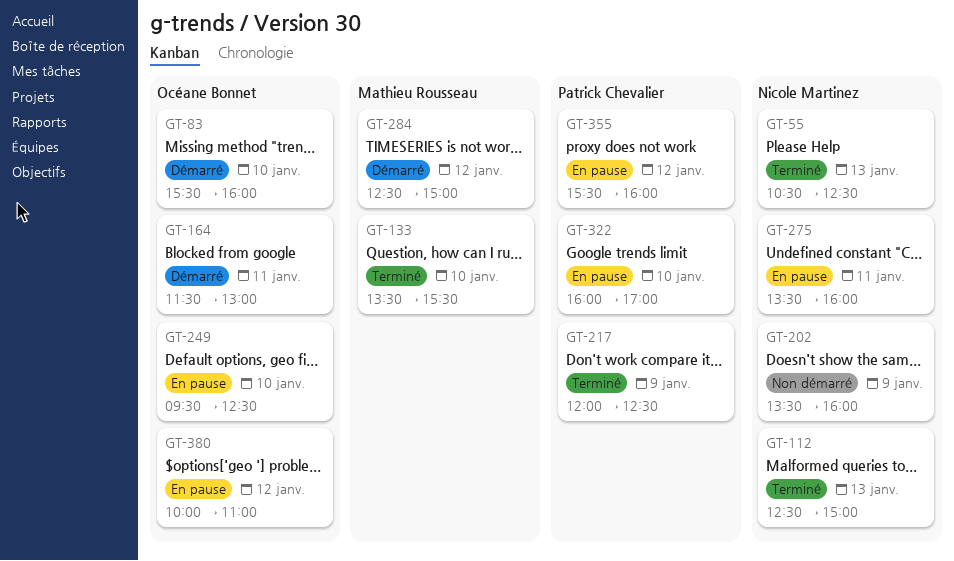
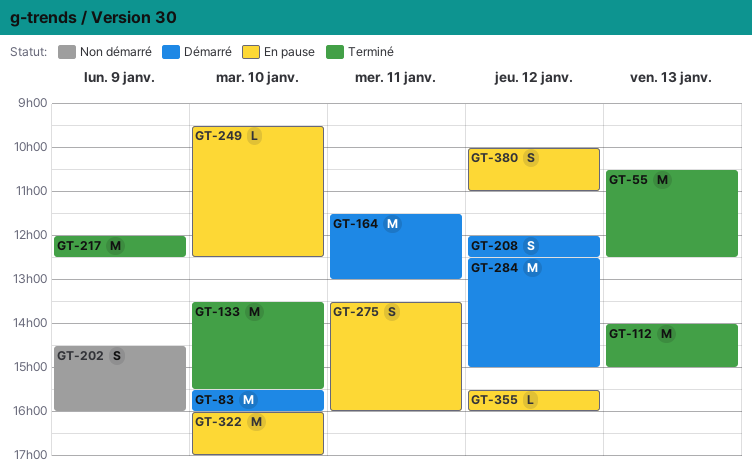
GT-112, begins: 12:30 -> 14:00
GT-202, begins: 13:30 -> 14:30
GT-208: none -> present

